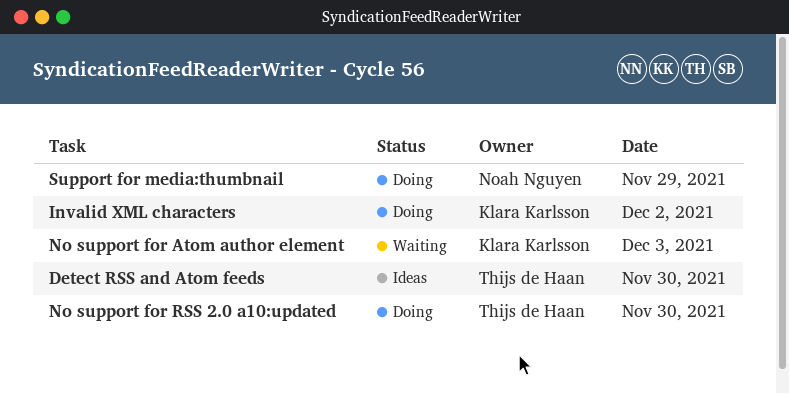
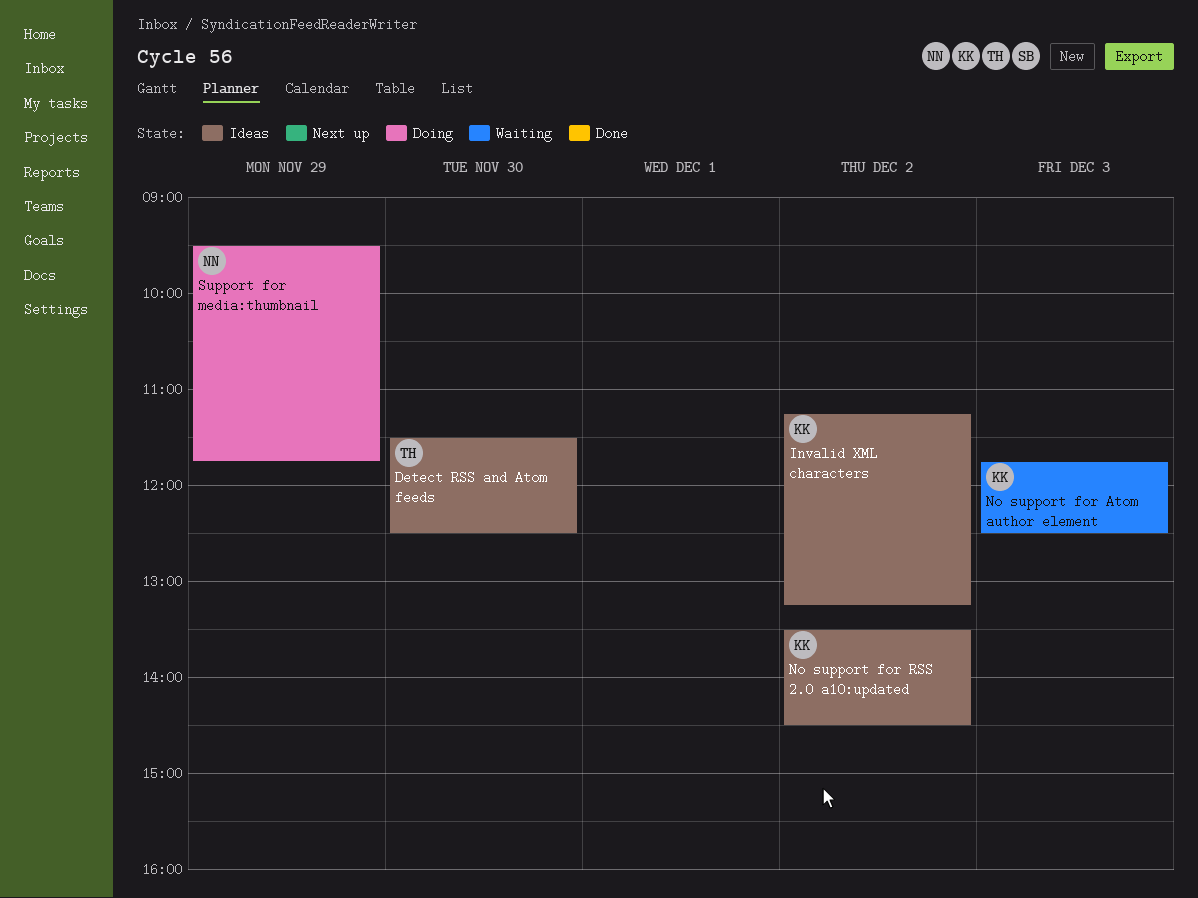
Invalid XML characters, status: Doing -> Ideas
No support for RSS 2.0 a10:updated, status: Doing -> Ideas
No support for RSS 2.0 a10:updated, owner: Thijs de Haan -> Klara Karlsson
No support for RSS 2.0 a10:updated, day: Nov 30 -> Dec 2

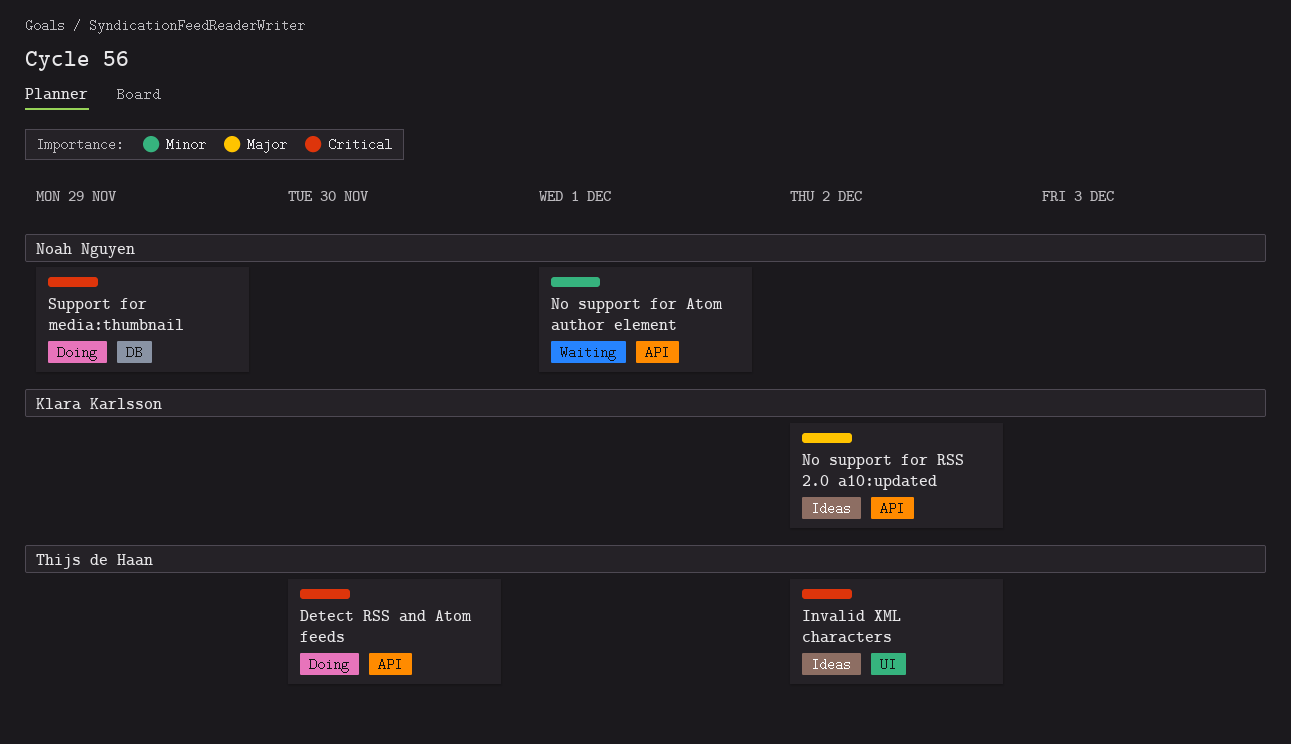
Detect RSS and Atom feeds, status: Ideas -> Doing
Invalid XML characters, owner: Klara Karlsson -> Thijs de Haan
No support for Atom author element, owner: Klara Karlsson -> Noah Nguyen
No support for Atom author element, day: Dec 3 -> Dec 1

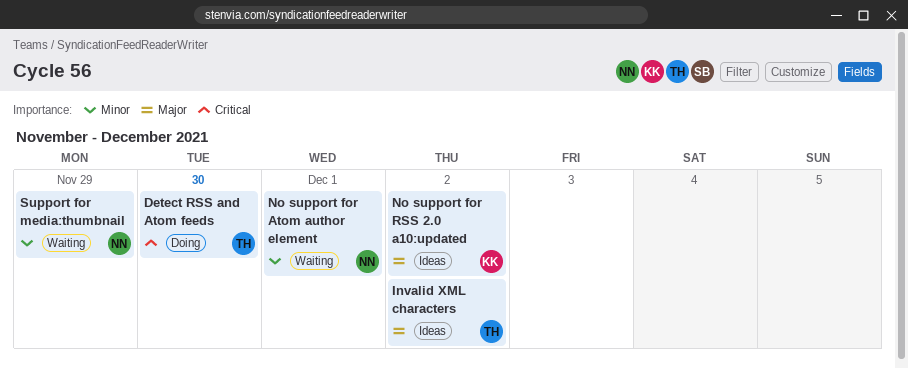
Invalid XML characters, priority: Critical -> Major
Support for media:thumbnail, status: Doing -> Waiting
Support for media:thumbnail, priority: Critical -> Minor

